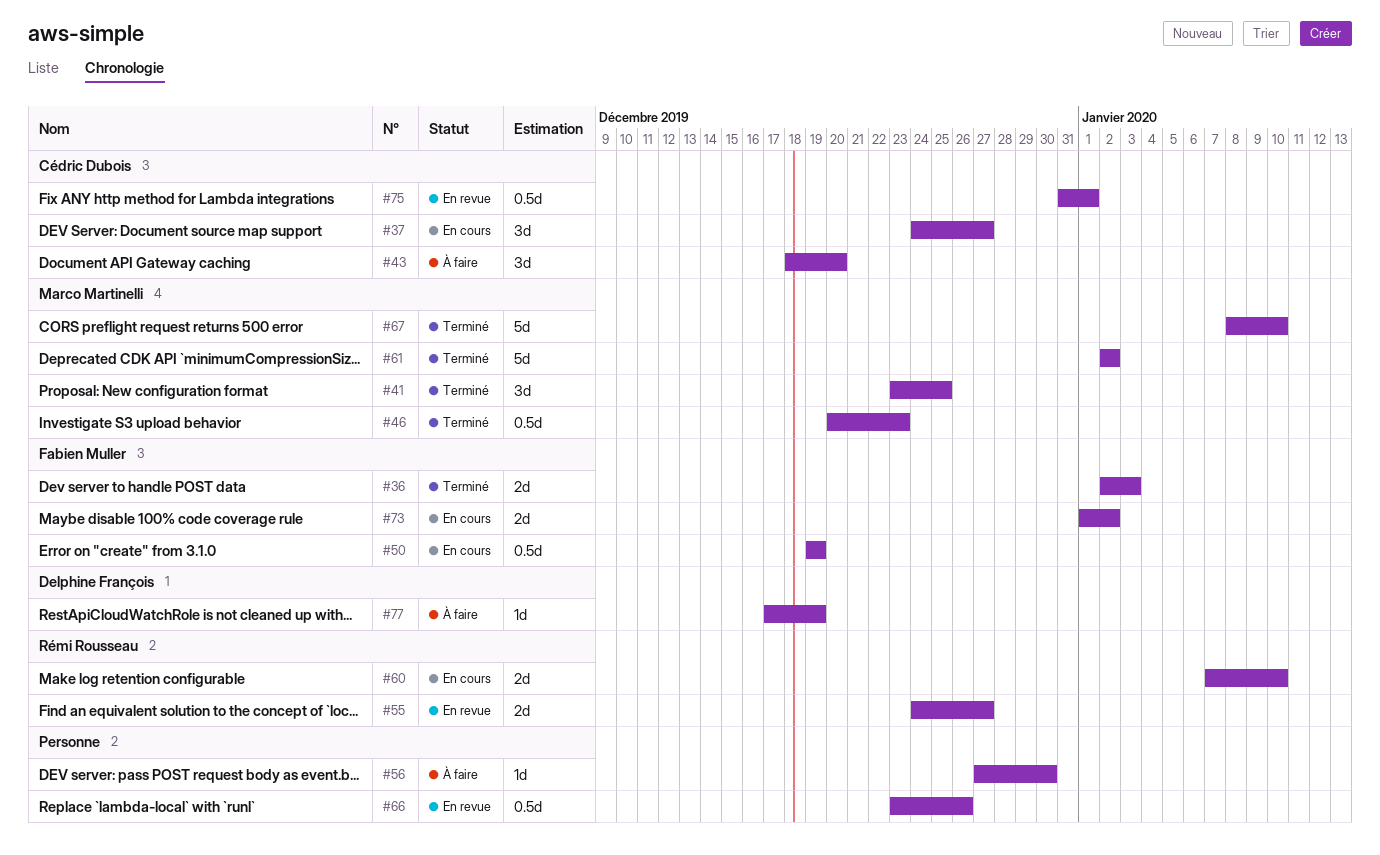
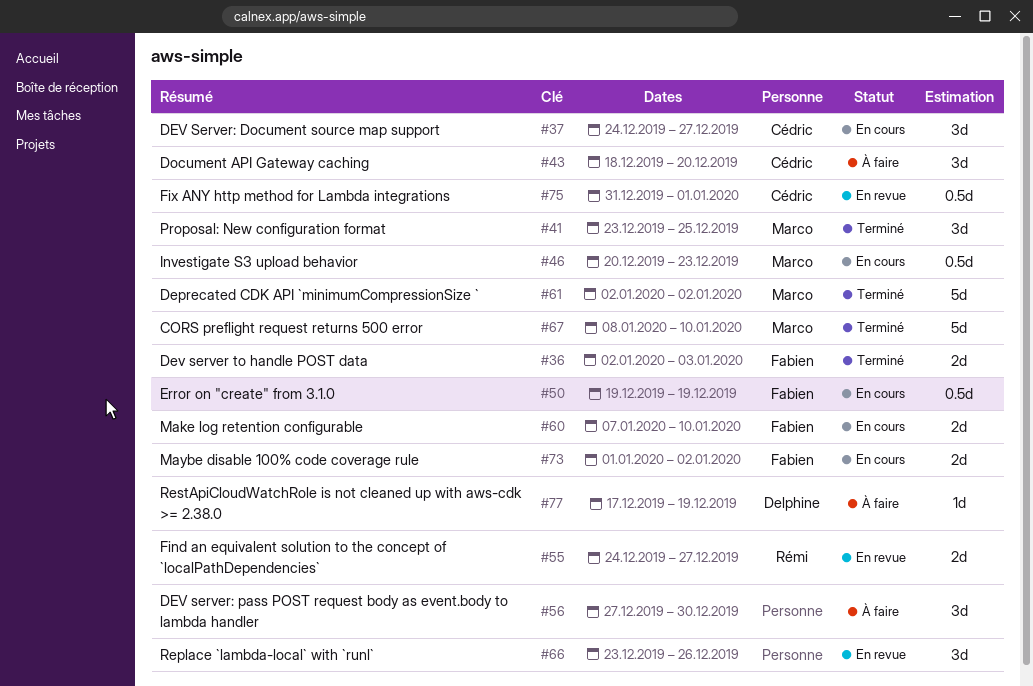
#46, status: Terminé -> En cours
#56, estimate: 1d -> 3d
#60, owner: Rémi Rousseau -> Fabien Muller
#66, estimate: 0.5d -> 3d

